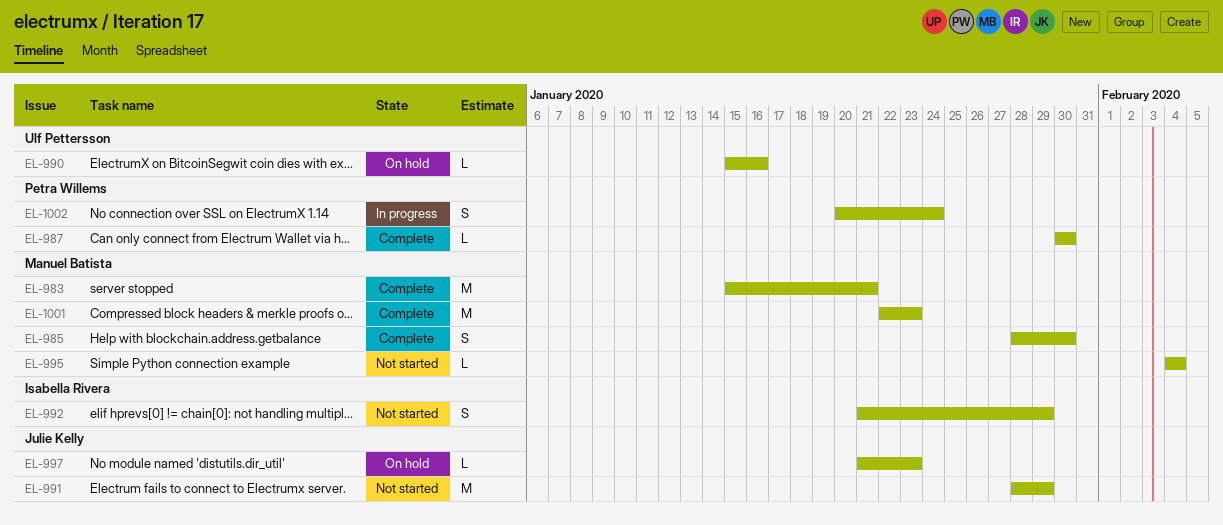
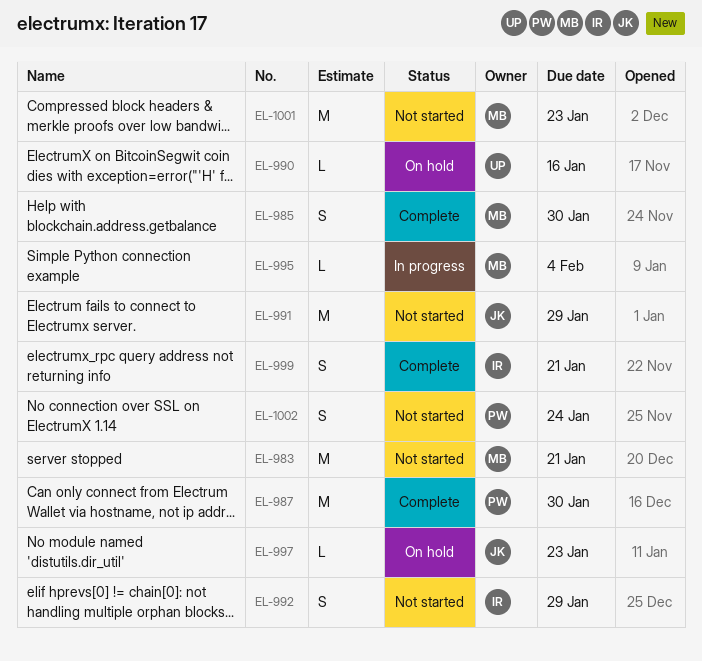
EL-983, status: Complete -> Not started
EL-987, estimate: L -> M
EL-995, status: Not started -> In progress
EL-999: none -> present
EL-1001, status: Complete -> Not started
EL-1002, status: In progress -> Not started

